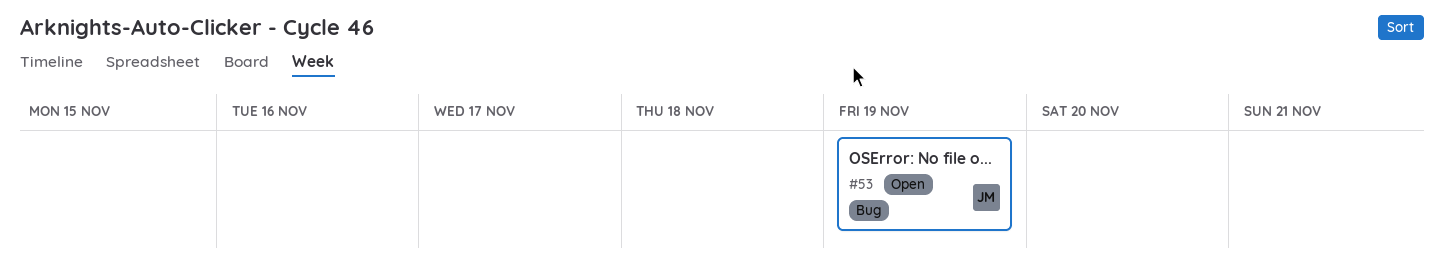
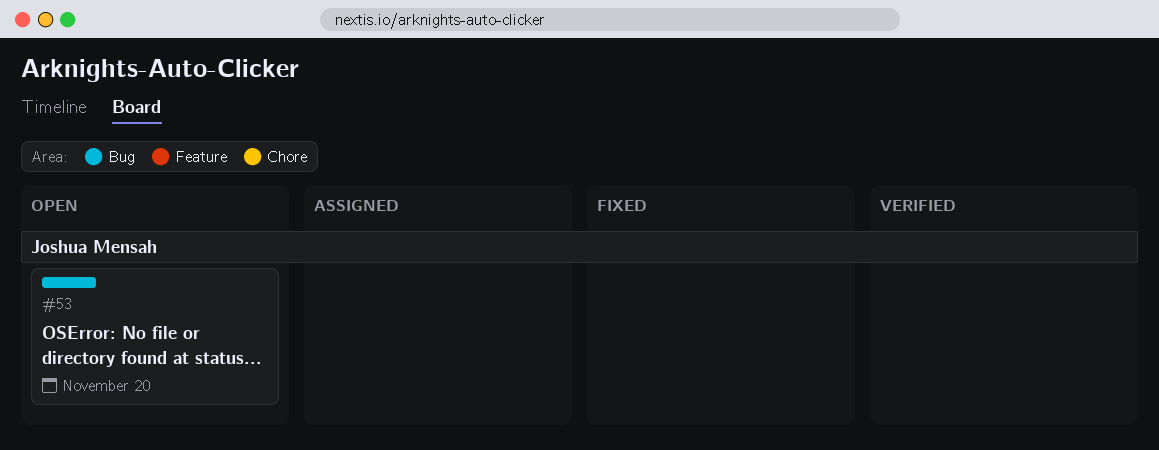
#53, due: Nov 19 -> Nov 20

